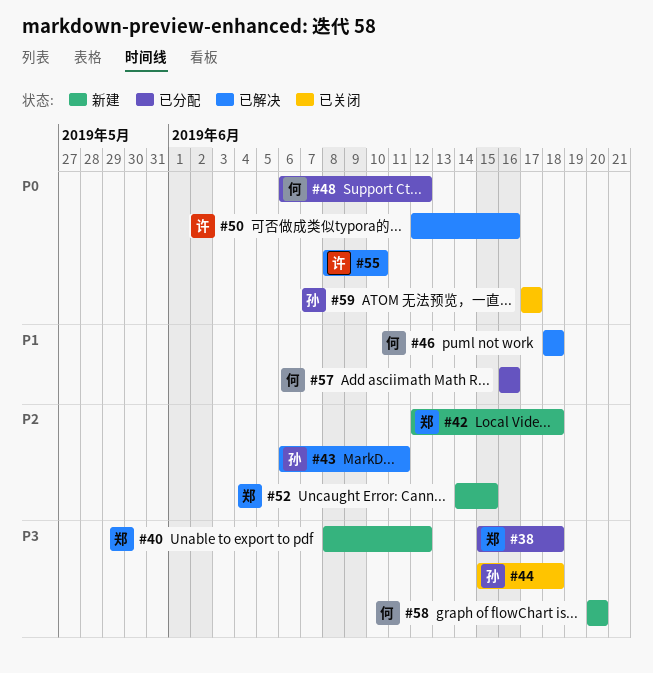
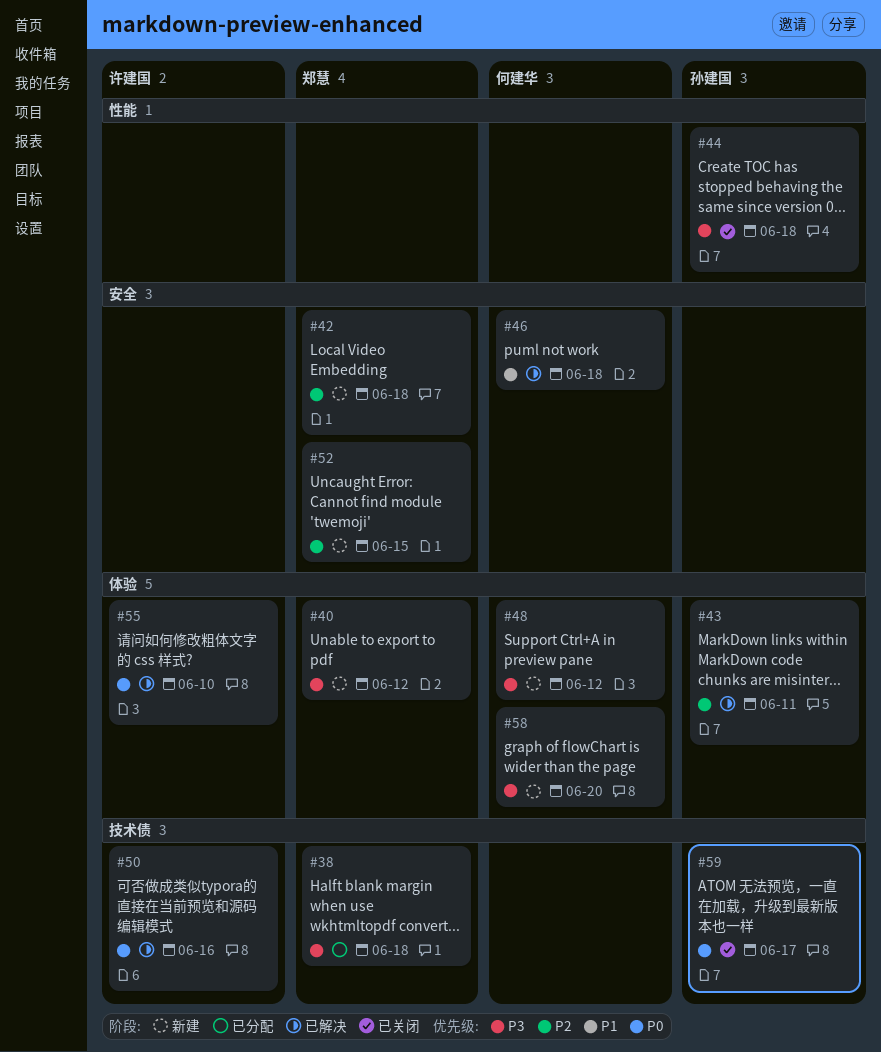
#48, status: 已分配 -> 新建
#48, priority: P0 -> P3
#57: present -> none

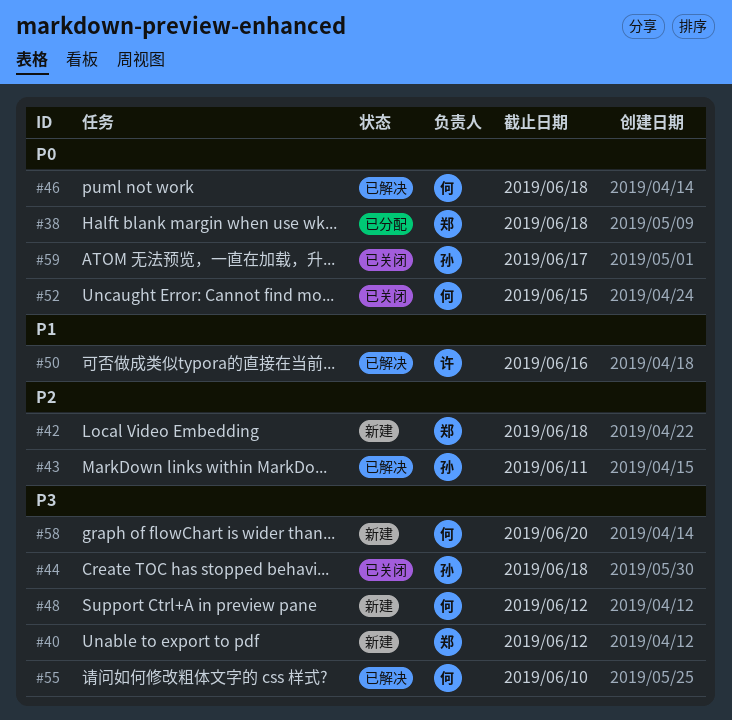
#38, priority: P3 -> P0
#46, priority: P1 -> P0
#50, priority: P0 -> P1
#52, status: 新建 -> 已关闭
#52, owner: 郑慧 -> 何建华
#52, priority: P2 -> P0
#55, owner: 许建国 -> 何建华
#55, priority: P0 -> P3

